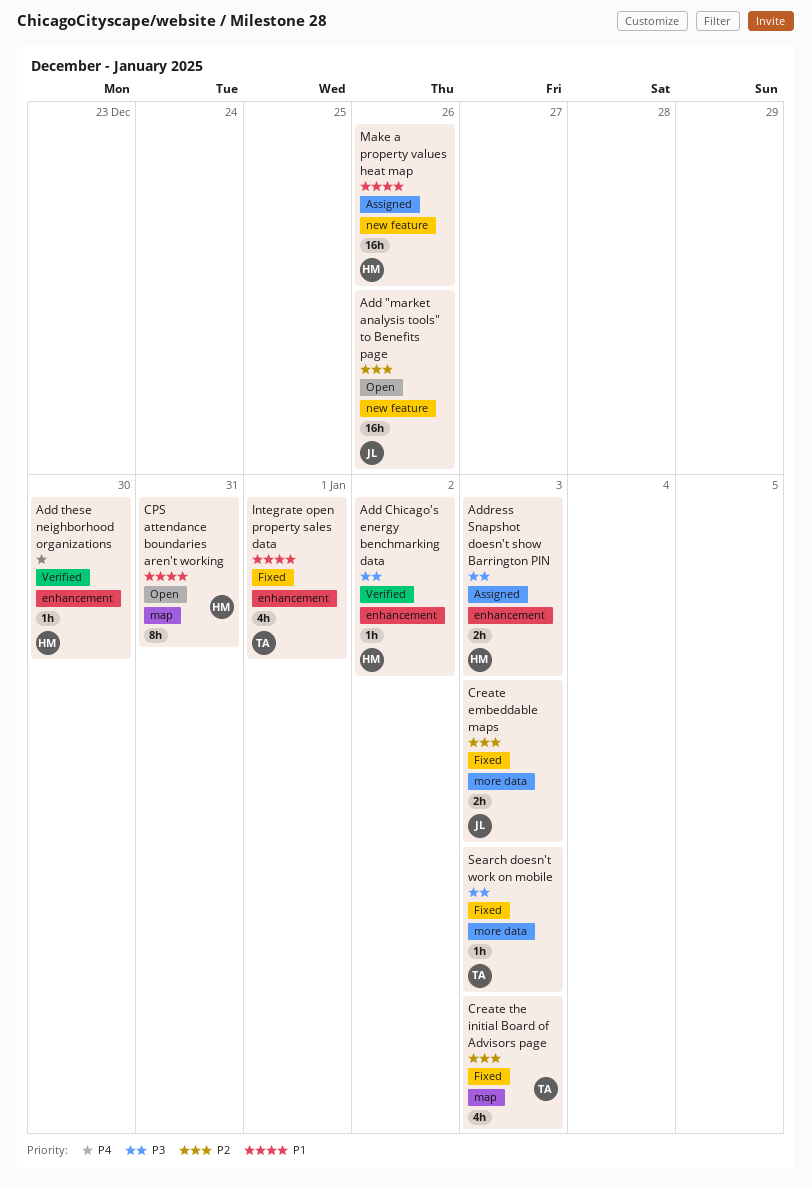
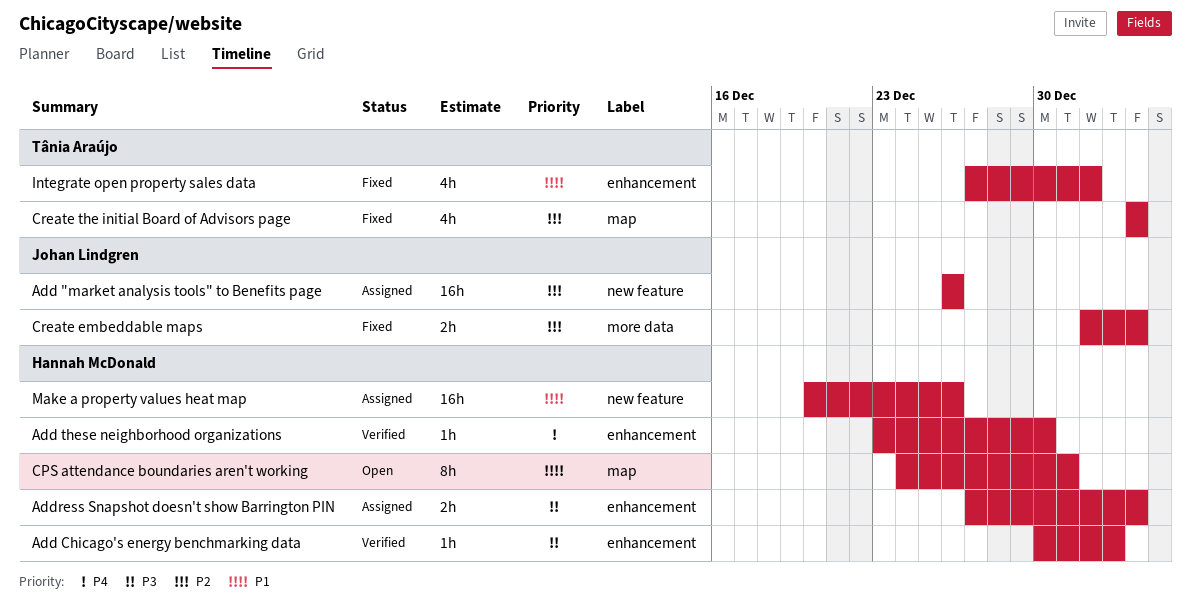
Add "market analysis tools" to Benefits page, status: Open -> Assigned
Search doesn't work on mobile: present -> none

